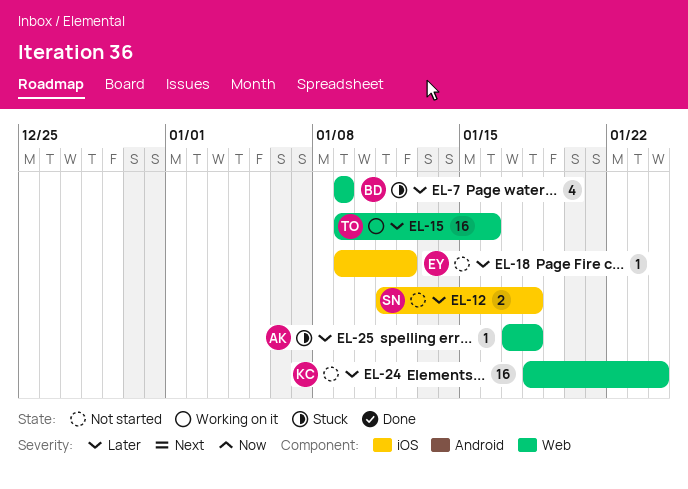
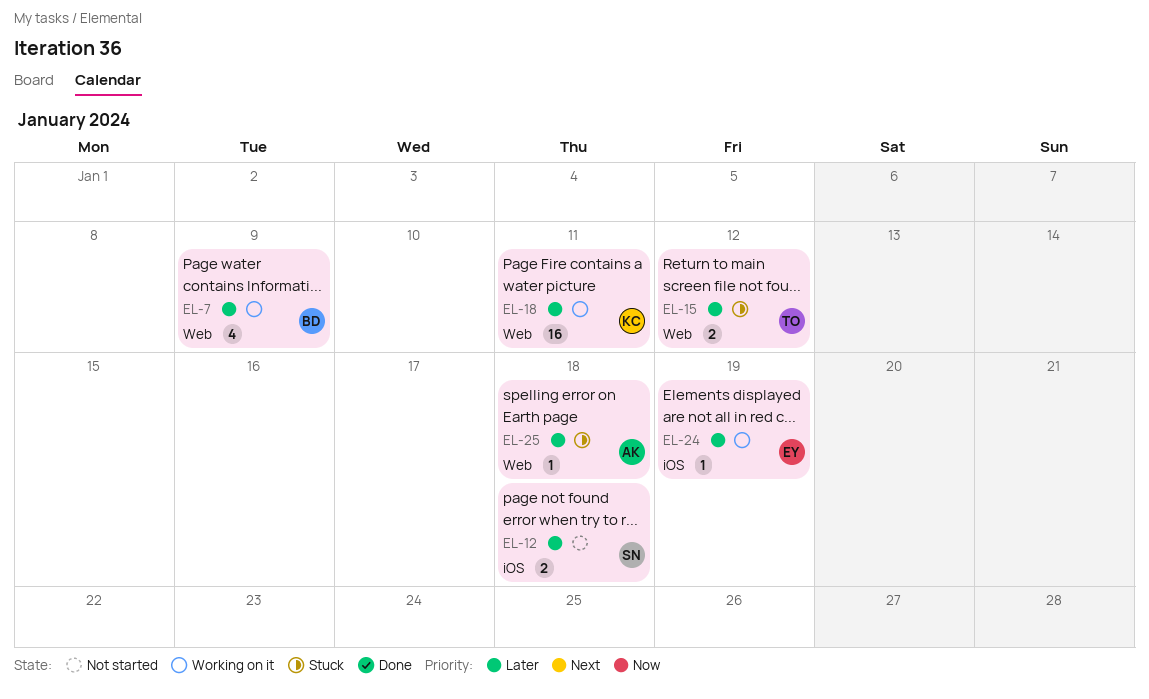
EL-7, status: Stuck -> Working on it
EL-15, status: Working on it -> Stuck
EL-15, estimate: 16 -> 2
EL-15, due: Jan 16 -> Jan 12
EL-18, status: Not started -> Working on it
EL-18, owner: EY -> KC
EL-18, label: iOS -> Web
EL-18, estimate: 1 -> 16
EL-18, due: Jan 12 -> Jan 11
EL-24, status: Not started -> Working on it
EL-24, owner: KC -> EY
EL-24, label: Web -> iOS
EL-24, estimate: 16 -> 1
EL-24, due: Jan 24 -> Jan 19

